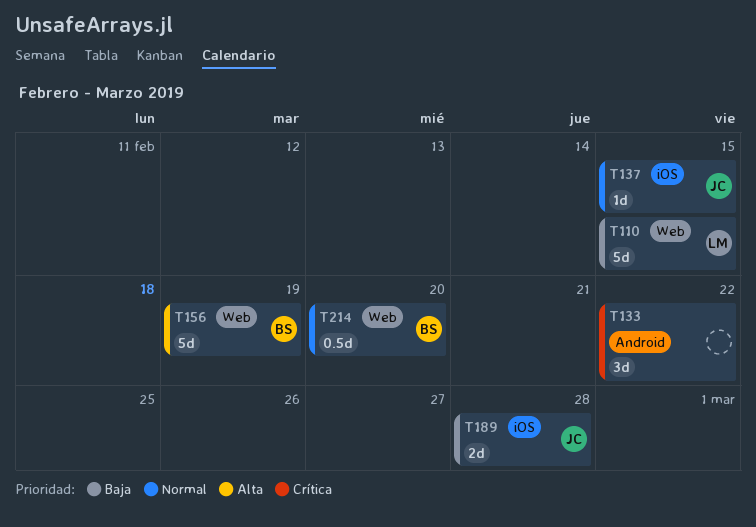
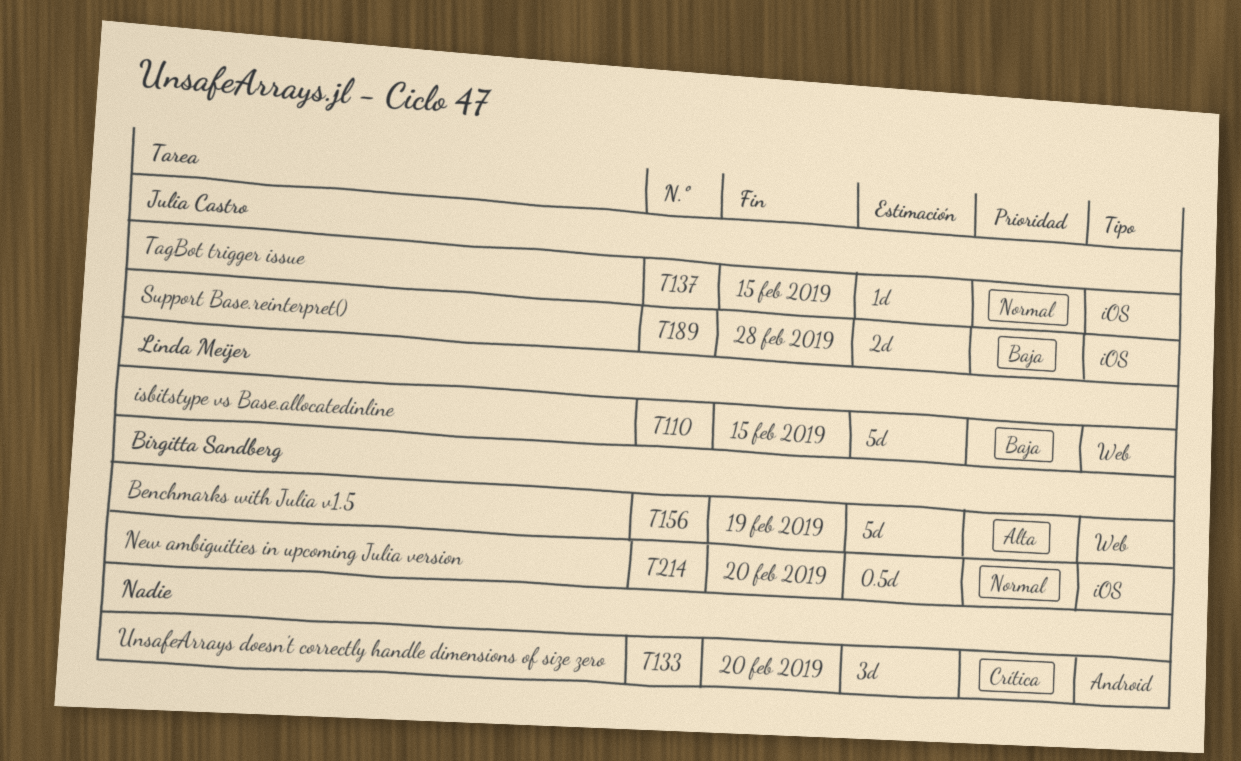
T133, due: Feb 22 -> Feb 20
T214, label: Web -> iOS

